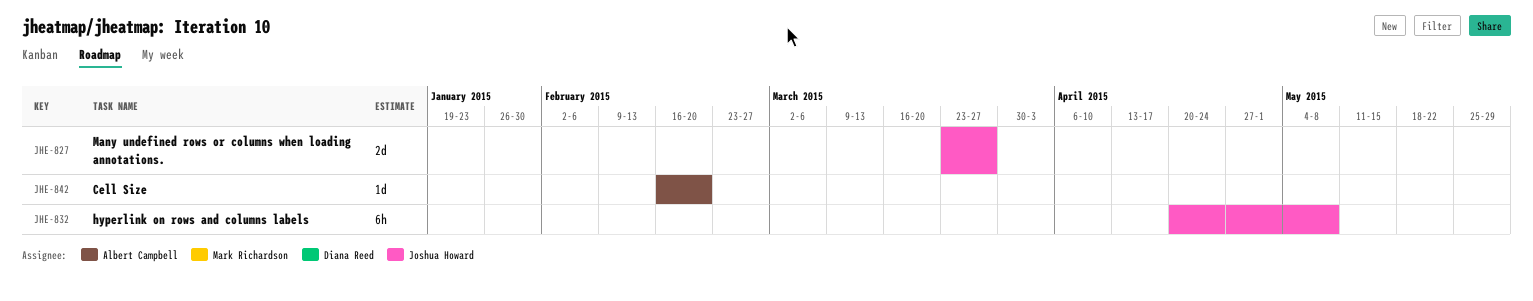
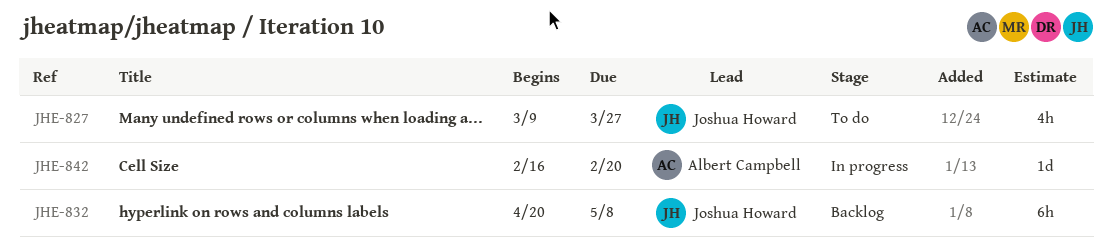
JHE-827, estimate: 2d -> 4h
JHE-827, start: Mar 23 -> Mar 9

